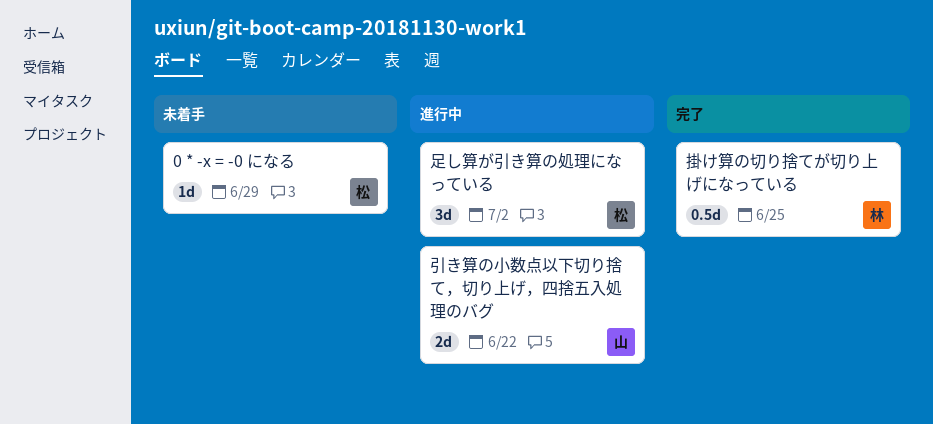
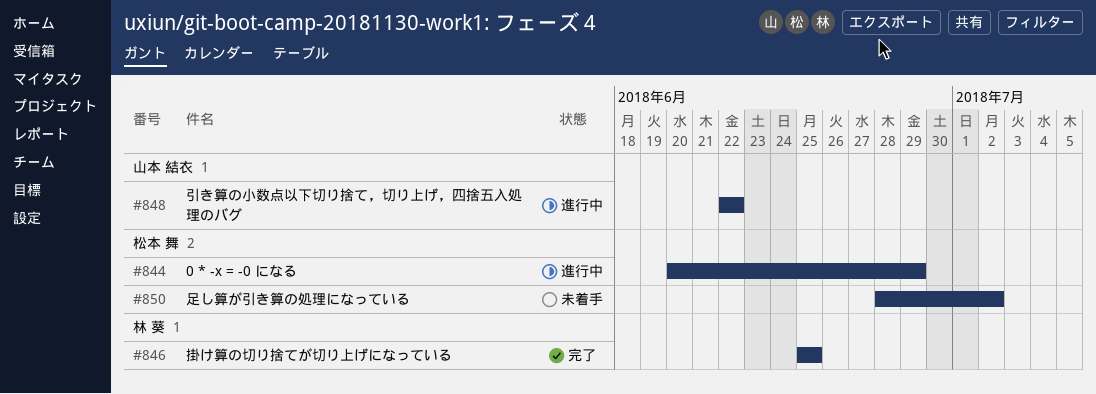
0 * -x = -0 になる, status: 未着手 -> 進行中
足し算が引き算の処理になっている, status: 進行中 -> 未着手

